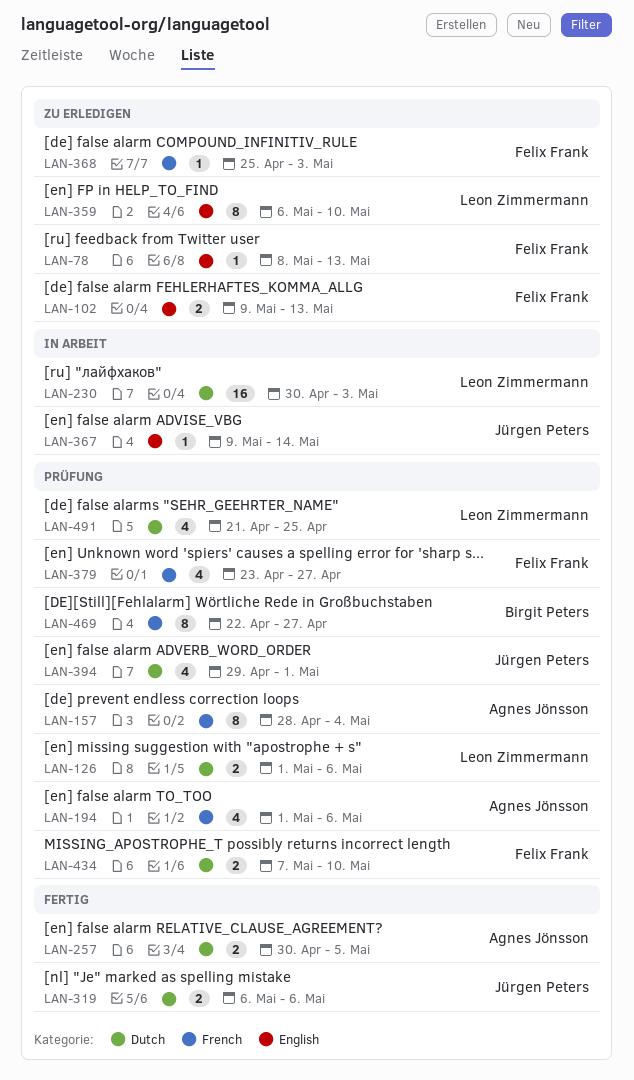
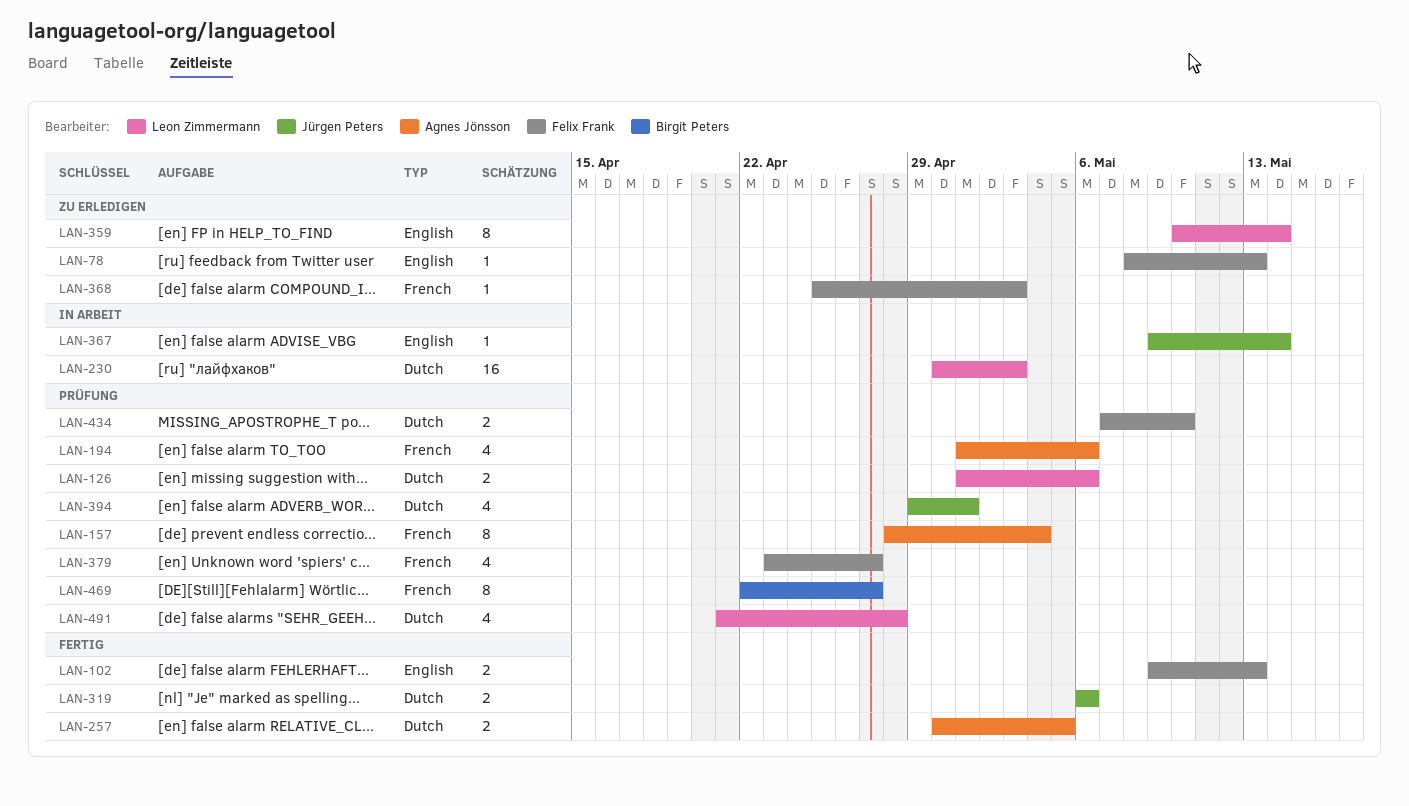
LAN-102, status: Zu erledigen -> Fertig
LAN-359, start: May 6 -> May 10
LAN-359, due: May 10 -> May 14
LAN-491, due: Apr 25 -> Apr 28

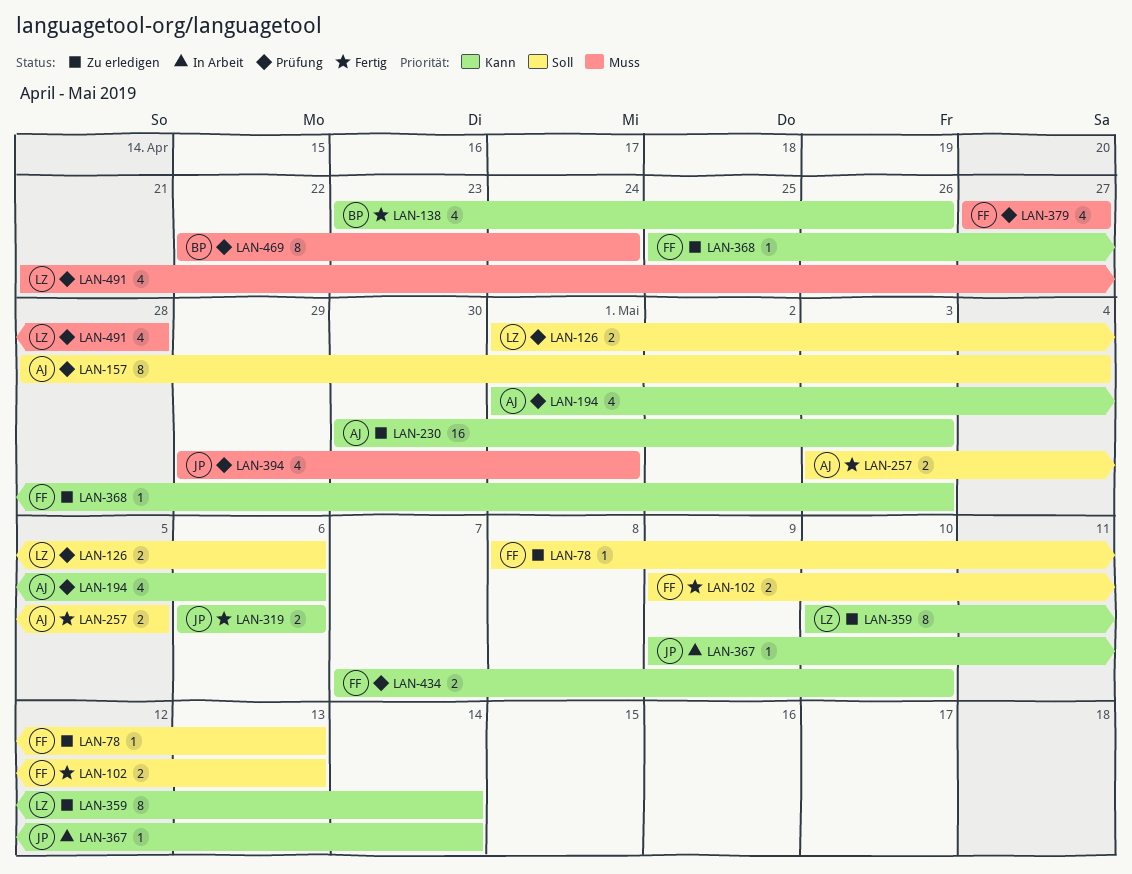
LAN-138: none -> present
LAN-230, status: In Arbeit -> Zu erledigen
LAN-230, owner: Leon Zimmermann -> Agnes Jönsson
LAN-257, start: Apr 30 -> May 3
LAN-379, start: Apr 23 -> Apr 27
LAN-469, due: Apr 27 -> Apr 24

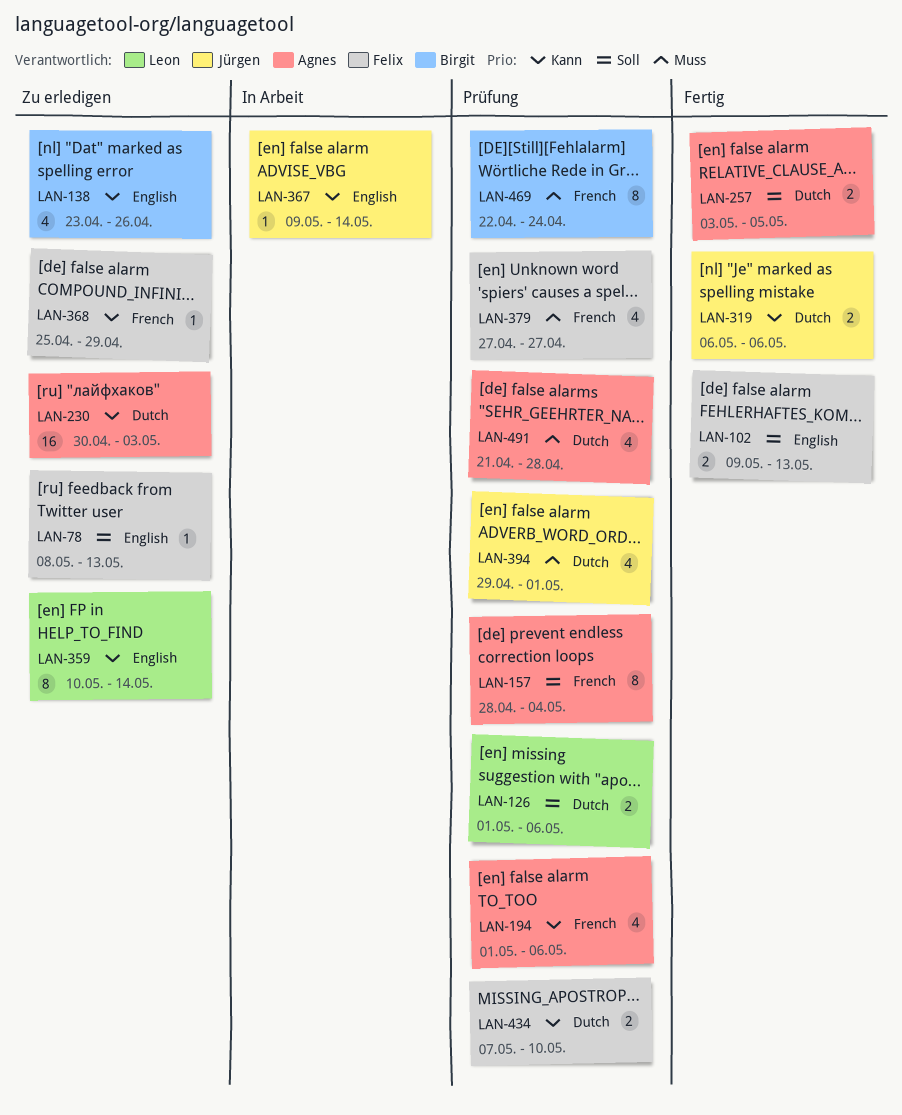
LAN-138, status: Fertig -> Zu erledigen
LAN-368, due: May 3 -> Apr 29
LAN-491, owner: Leon -> Agnes

